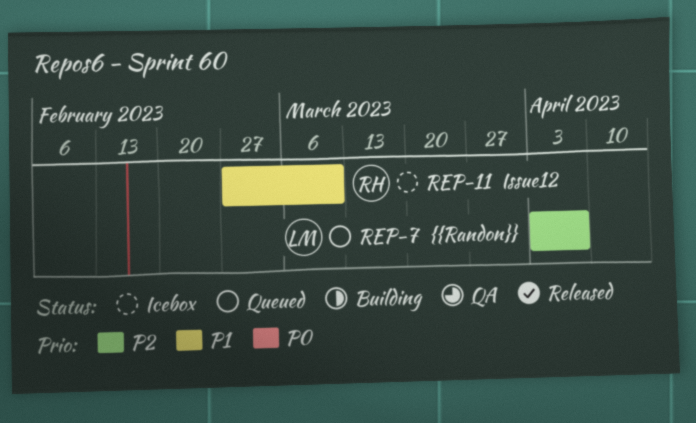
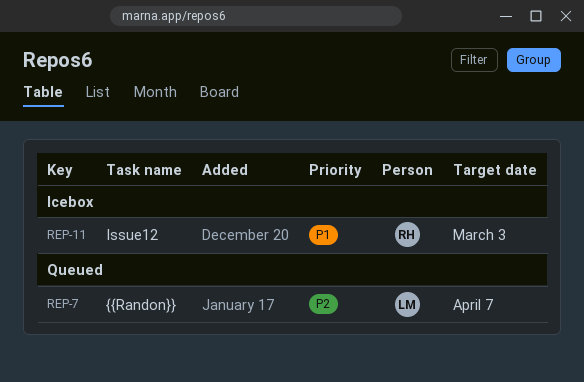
REP-11, due: Mar 10 -> Mar 3

